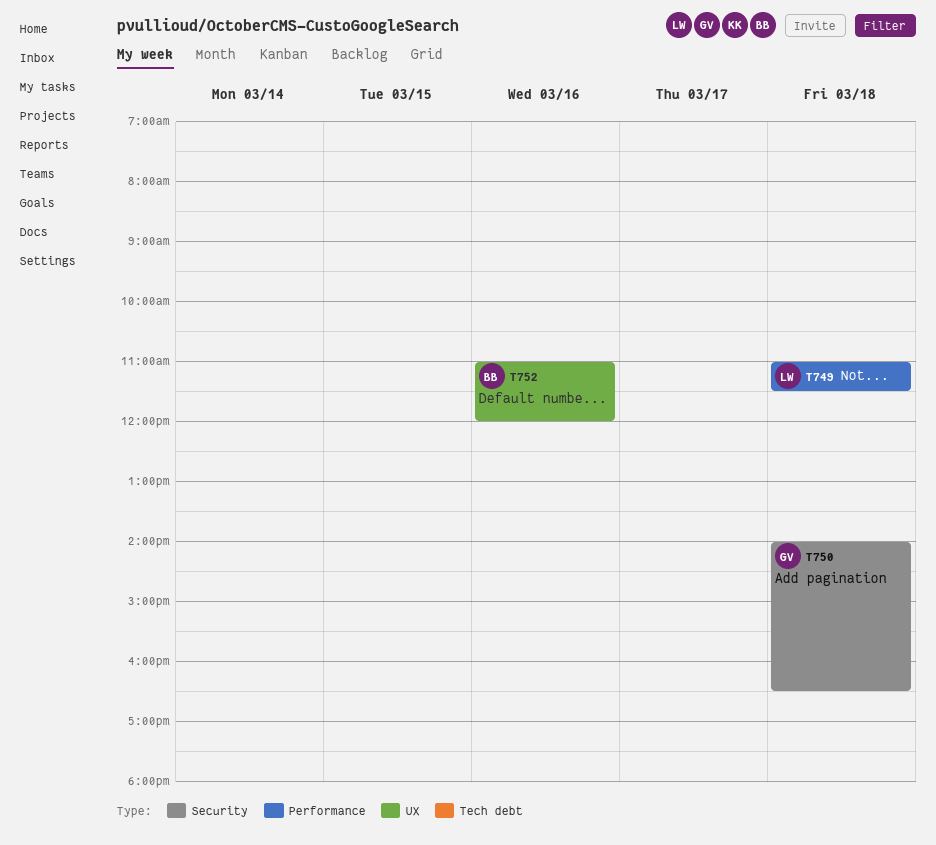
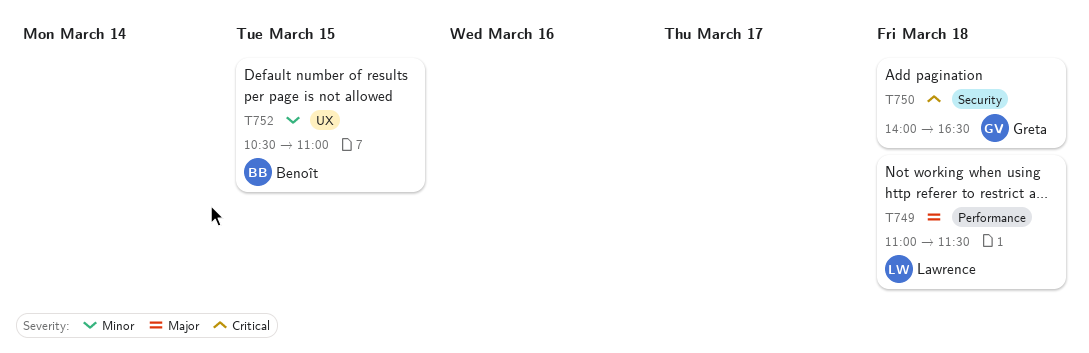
T752, day: Mar 16 -> Mar 15
T752, begins: 11:00 -> 10:30
T752, ends: 12:00 -> 11:00

